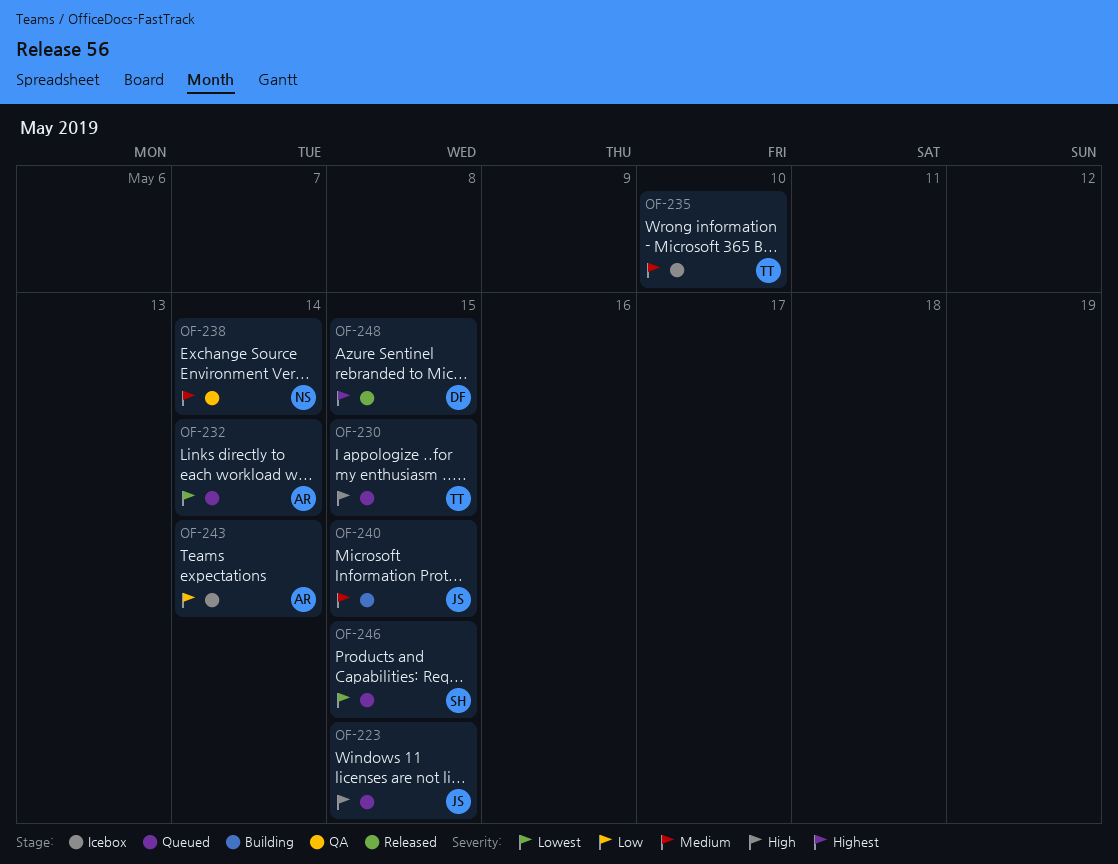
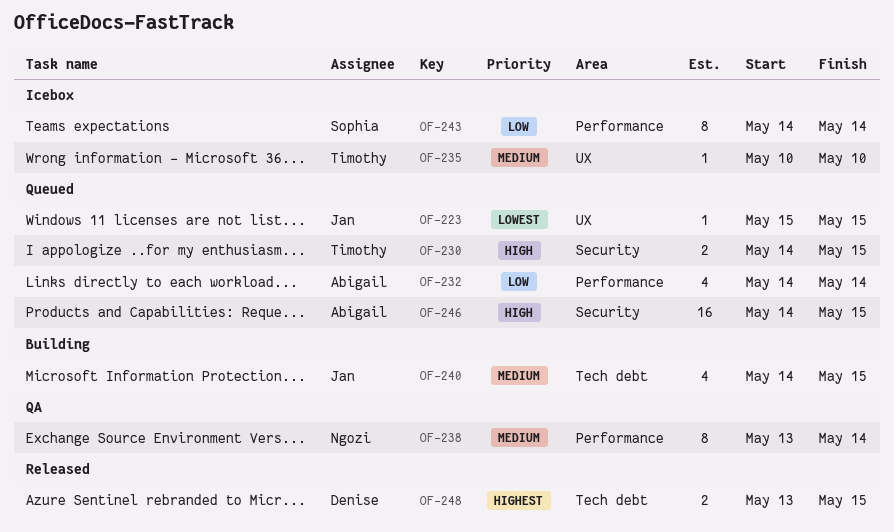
OF-223, priority: High -> Lowest
OF-232, priority: Lowest -> Low
OF-243, owner: Abigail -> Sophia
OF-246, owner: Sophia -> Abigail
OF-246, priority: Lowest -> High

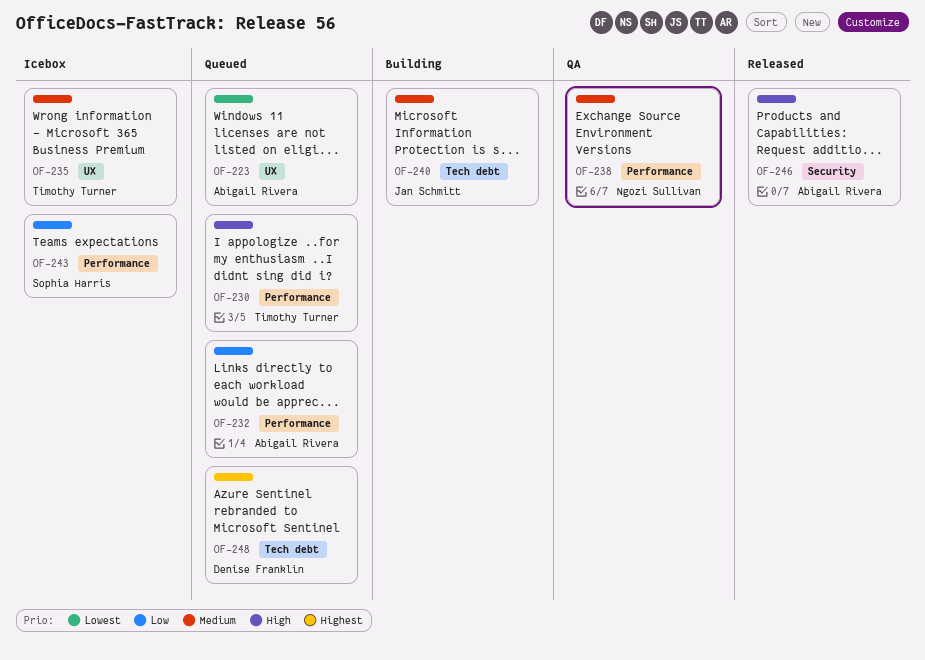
OF-223, owner: Jan Schmitt -> Abigail Rivera
OF-230, label: Security -> Performance
OF-246, status: Queued -> Released
OF-248, status: Released -> Queued

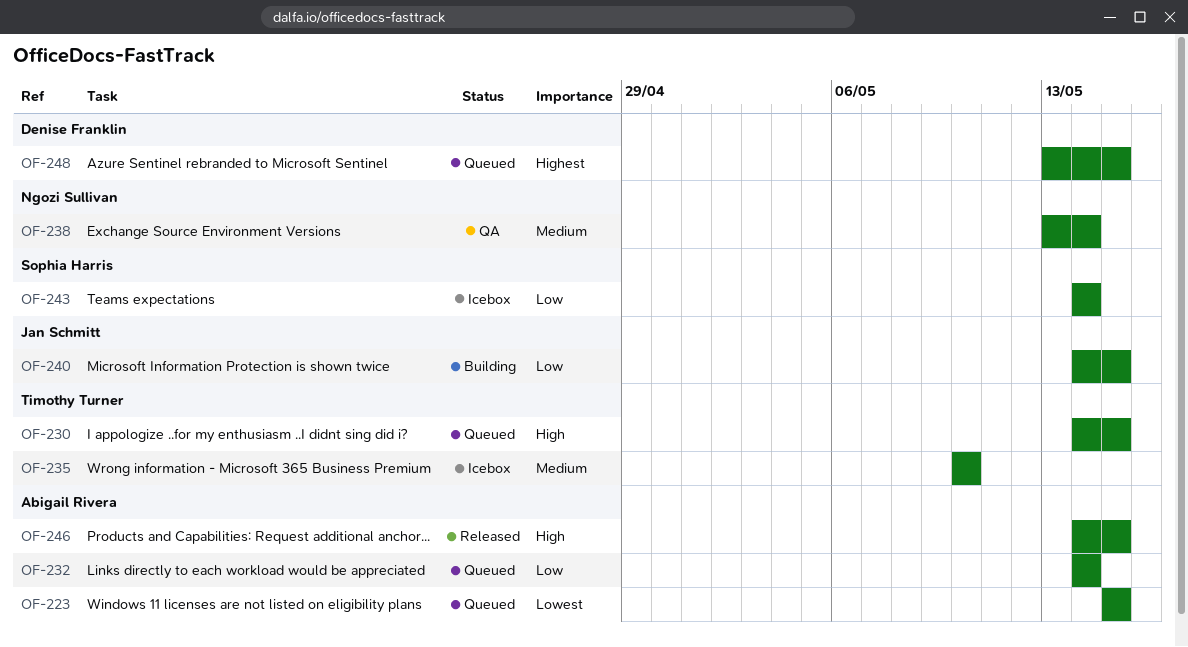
OF-240, priority: Medium -> Low

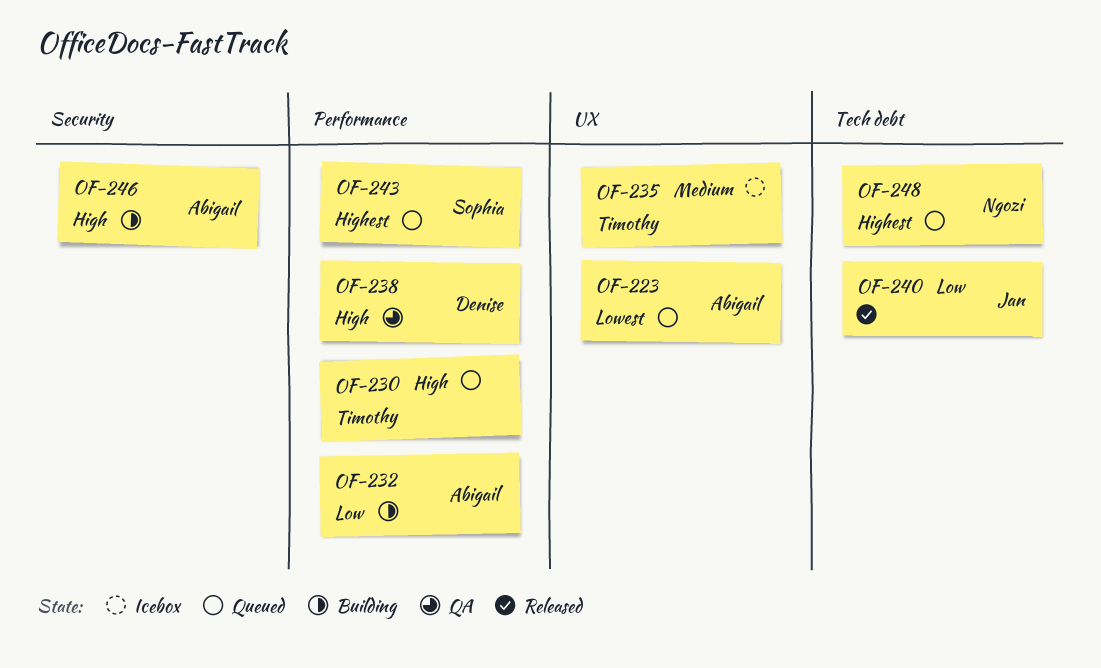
OF-232, status: Queued -> Building
OF-238, owner: Ngozi Sullivan -> Denise Franklin
OF-238, priority: Medium -> High
OF-240, status: Building -> Released
OF-243, status: Icebox -> Queued
OF-243, priority: Low -> Highest
OF-246, status: Released -> Building
OF-248, owner: Denise Franklin -> Ngozi Sullivan

